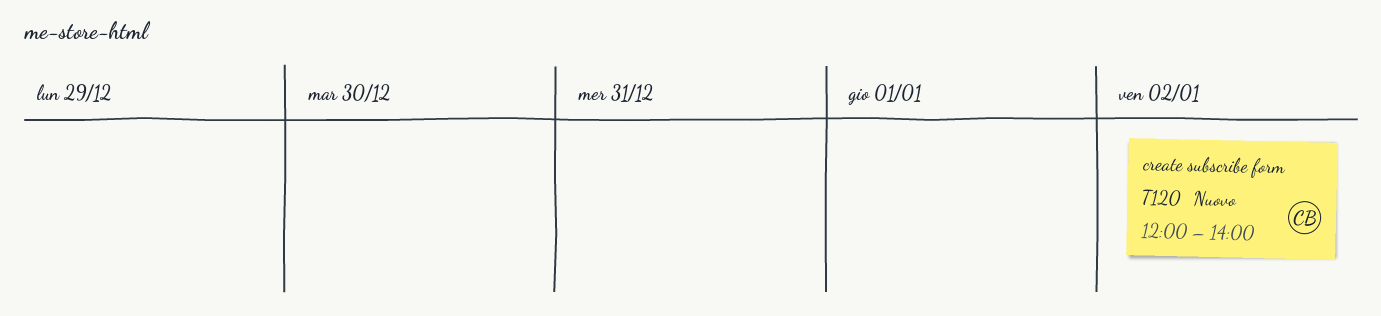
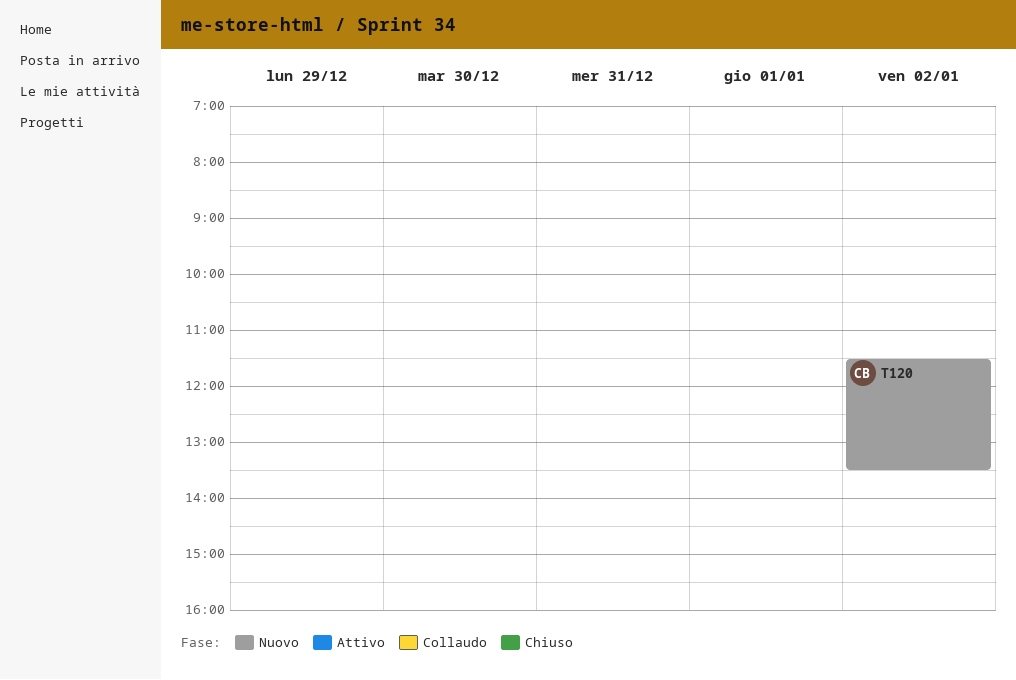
T120, begins: 12:00 -> 11:30
T120, ends: 14:00 -> 13:30

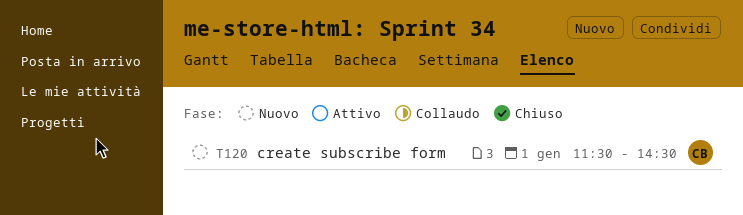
T120, day: Jan 2 -> Jan 1
T120, ends: 13:30 -> 14:30

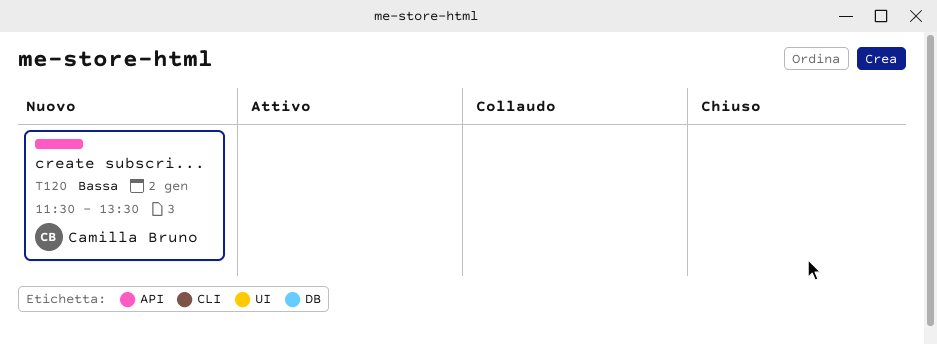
T120, day: Jan 1 -> Jan 2
T120, ends: 14:30 -> 13:30

